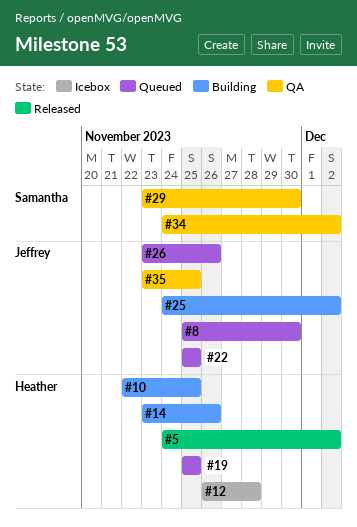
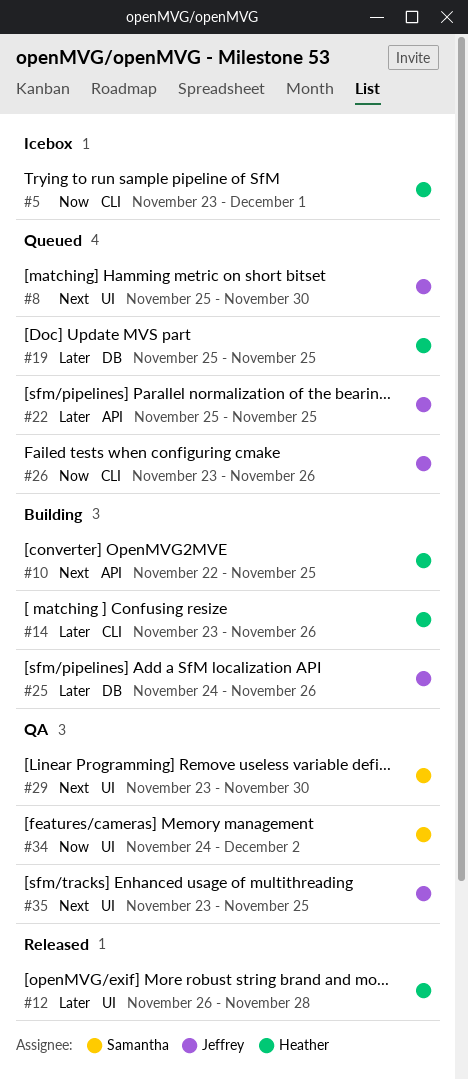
#5, status: Released -> Icebox
#5, start: Nov 24 -> Nov 23
#5, due: Dec 2 -> Dec 1
#12, status: Icebox -> Released
#25, due: Dec 2 -> Nov 26

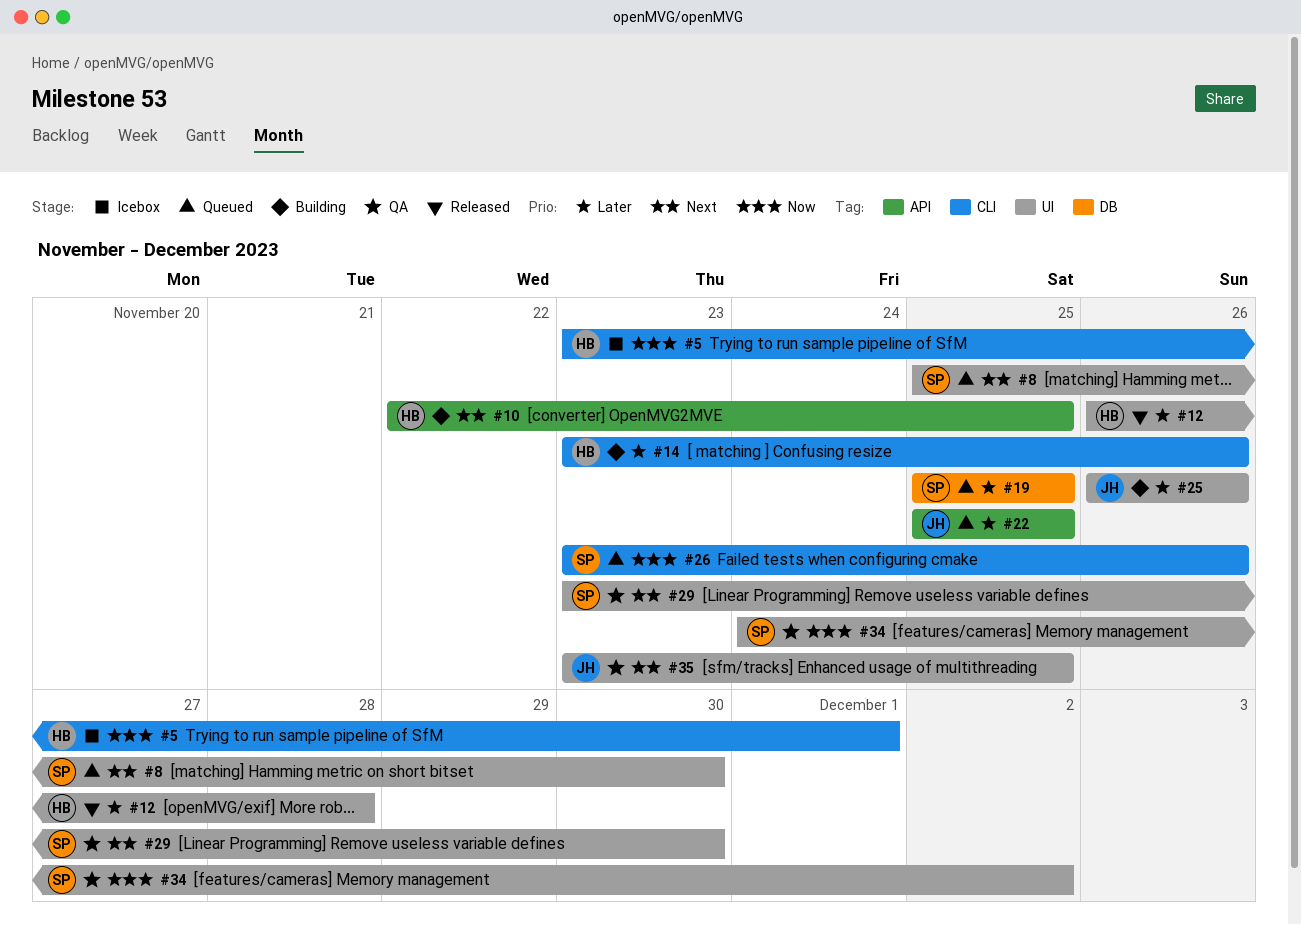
#8, owner: Jeffrey -> Samantha
#19, owner: Heather -> Samantha
#25, label: DB -> UI
#25, start: Nov 24 -> Nov 26
#26, owner: Jeffrey -> Samantha

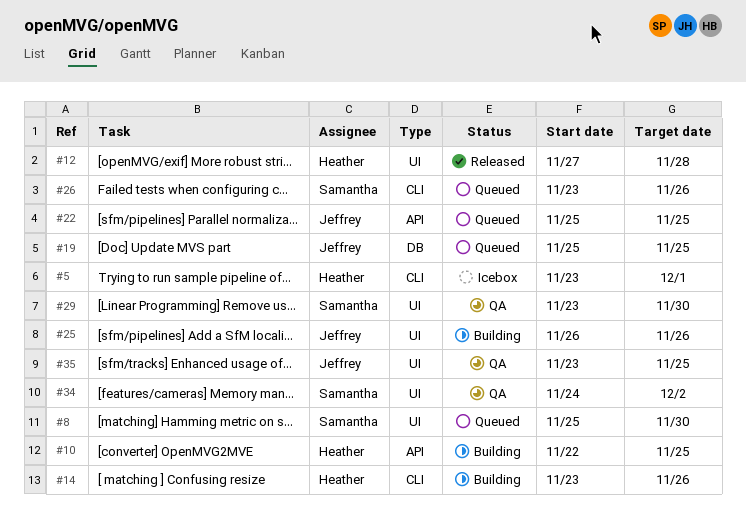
#12, start: Nov 26 -> Nov 27
#19, owner: Samantha -> Jeffrey

